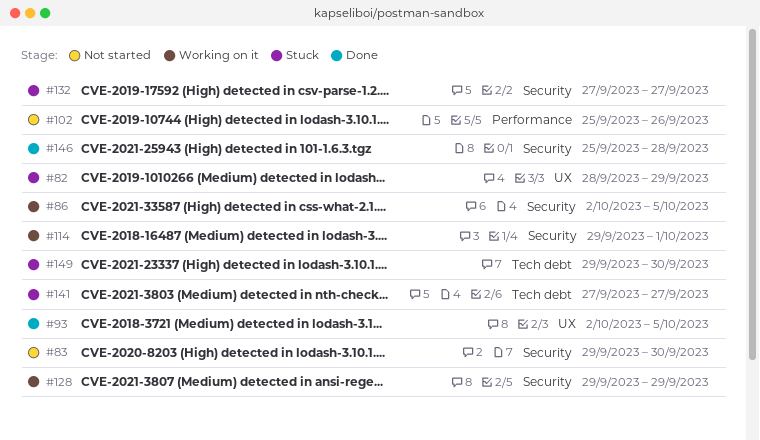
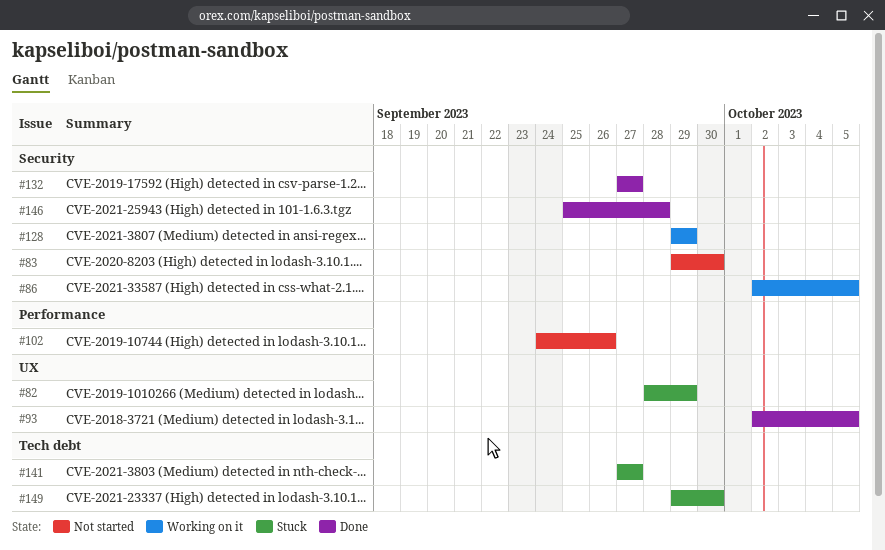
#102, start: Sep 25 -> Sep 24
#114: present -> none
#132, status: Stuck -> Done

